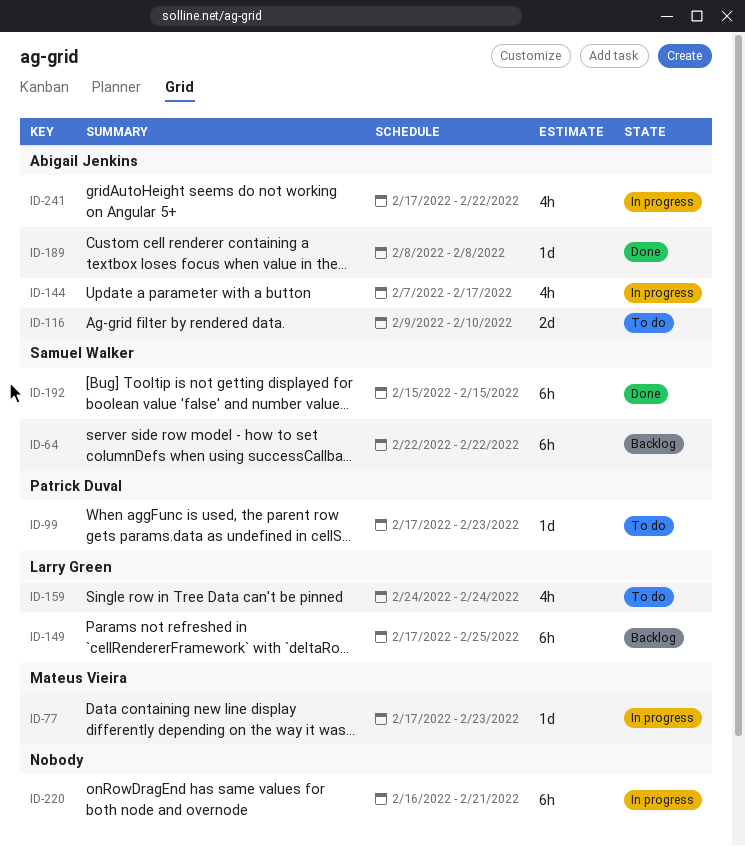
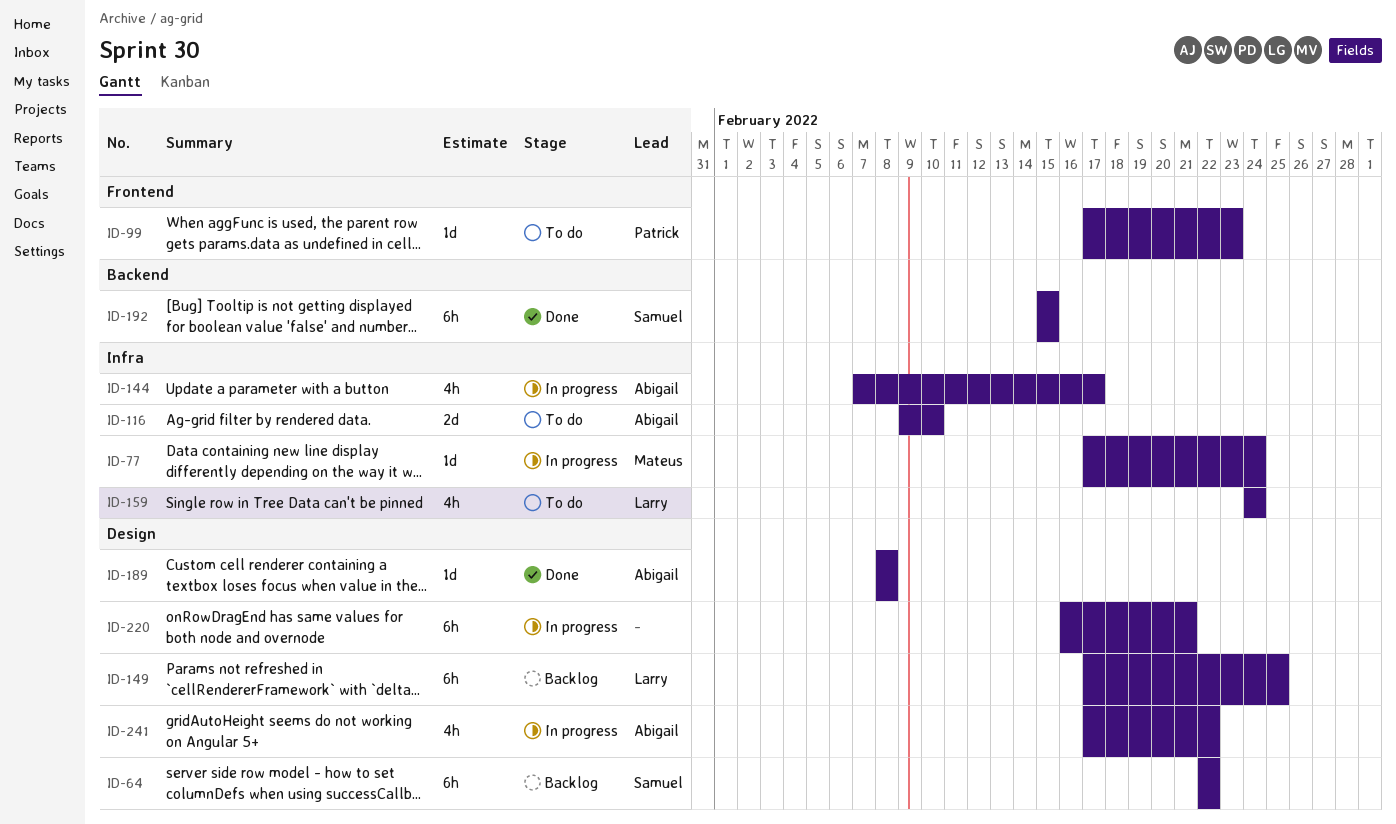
ID-77, due: Feb 23 -> Feb 24

